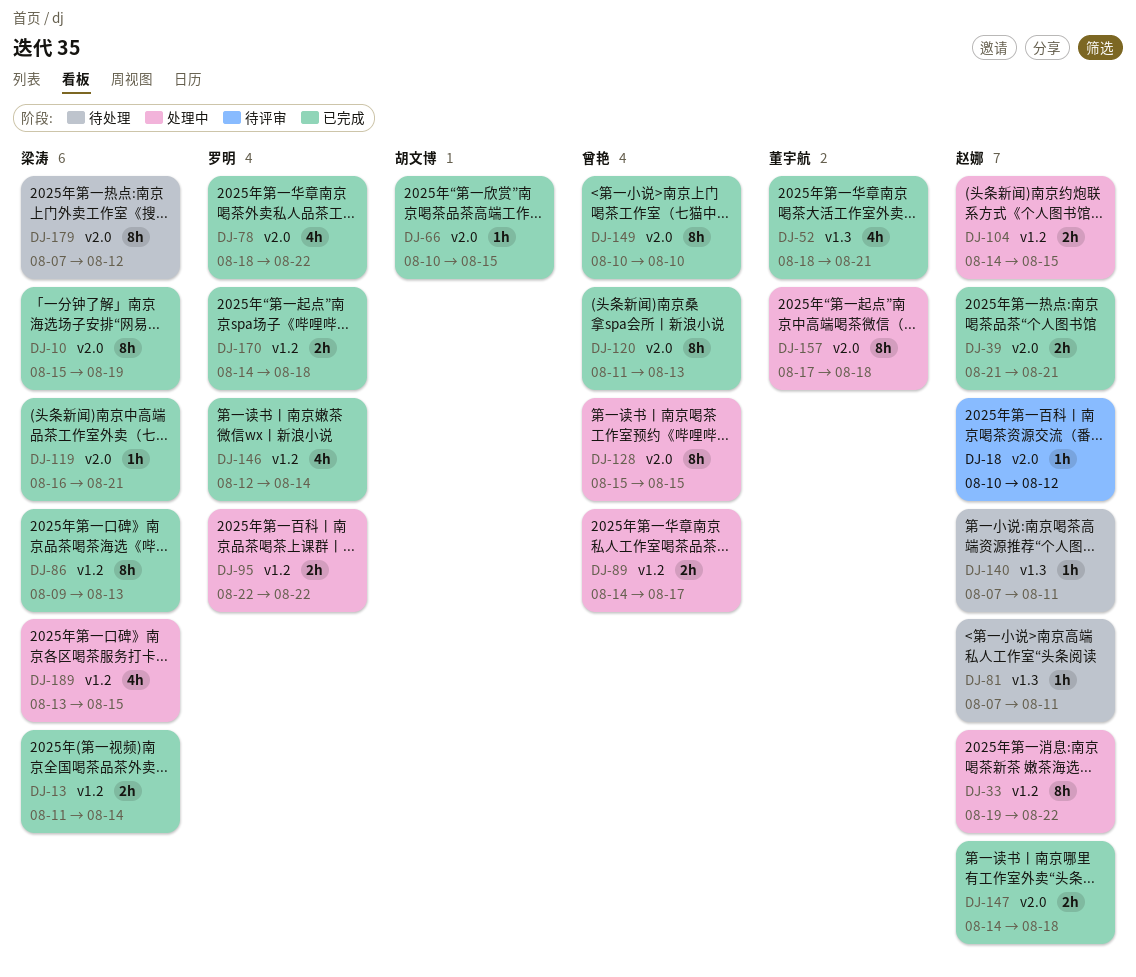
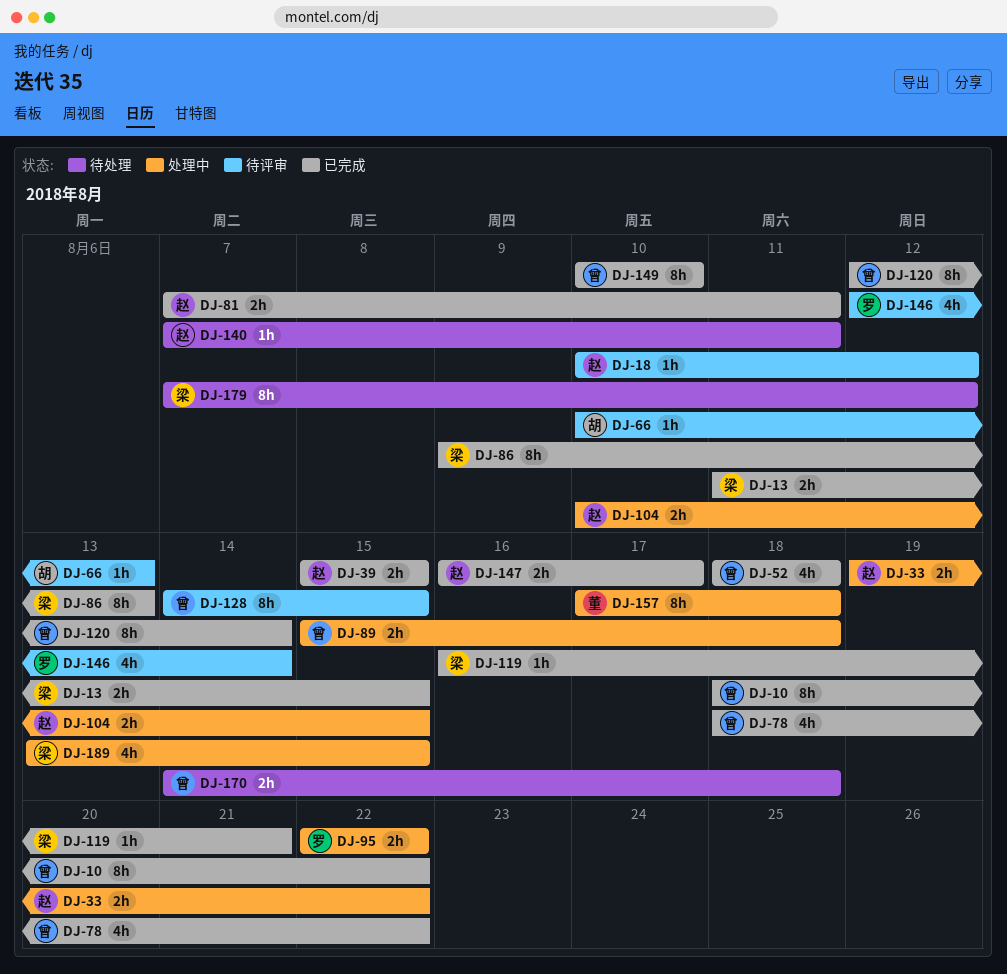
DJ-10, owner: 梁涛 -> 曾艳
DJ-10, start: Aug 15 -> Aug 18
DJ-10, due: Aug 19 -> Aug 22
DJ-13, due: Aug 14 -> Aug 15
DJ-33, estimate: 8h -> 2h
DJ-39, start: Aug 21 -> Aug 15
DJ-39, due: Aug 21 -> Aug 15
DJ-52, owner: 董宇航 -> 曾艳
DJ-52, due: Aug 21 -> Aug 18
DJ-66, status: 已完成 -> 待评审
DJ-66, due: Aug 15 -> Aug 13
DJ-78, owner: 罗明 -> 曾艳
DJ-81, status: 待处理 -> 已完成
DJ-81, estimate: 1h -> 2h
DJ-89, start: Aug 14 -> Aug 15
DJ-89, due: Aug 17 -> Aug 18
DJ-104, start: Aug 14 -> Aug 10
DJ-120, start: Aug 11 -> Aug 12
DJ-120, due: Aug 13 -> Aug 14
DJ-128, status: 处理中 -> 待评审
DJ-128, start: Aug 15 -> Aug 14
DJ-146, status: 已完成 -> 待评审
DJ-147, start: Aug 14 -> Aug 16
DJ-147, due: Aug 18 -> Aug 17
DJ-170, status: 已完成 -> 待处理
DJ-170, owner: 罗明 -> 曾艳

